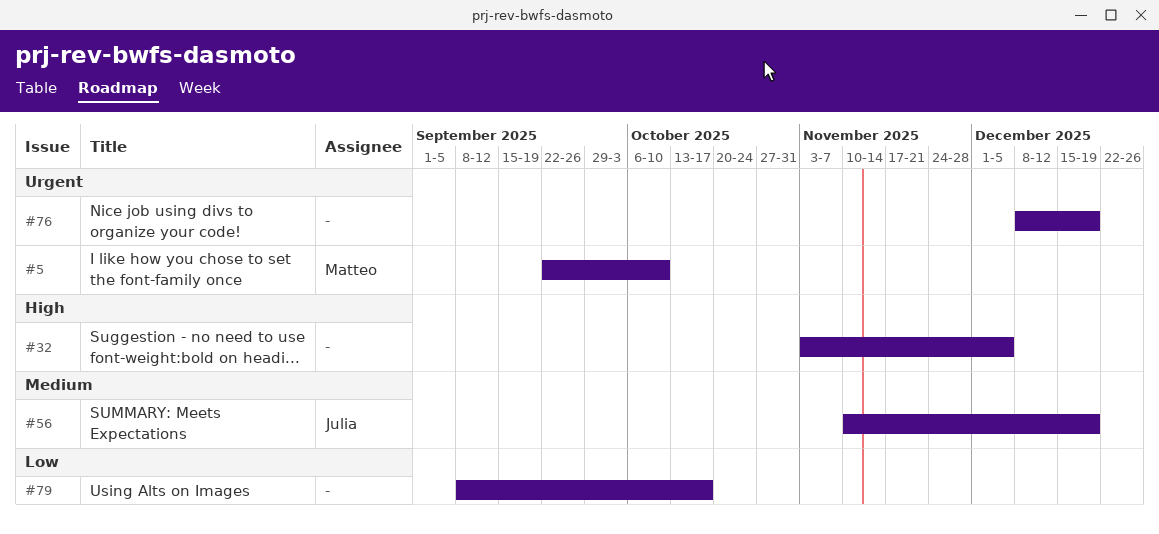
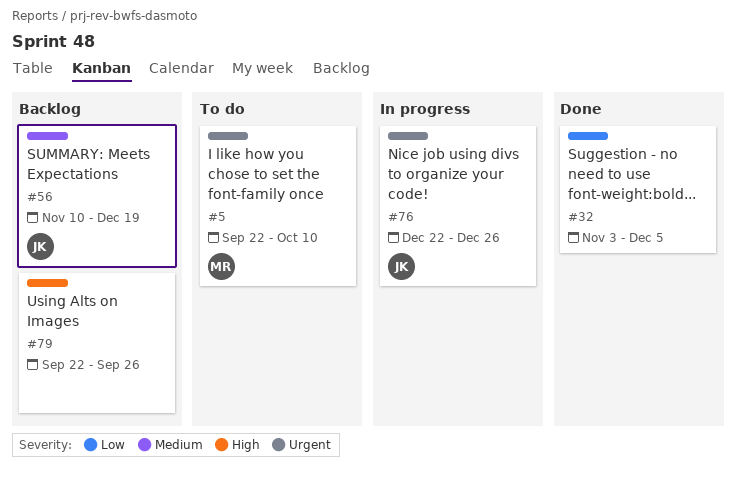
#32, priority: High -> Low
#76, owner: none -> Julia
#76, start: Dec 8 -> Dec 22
#76, due: Dec 19 -> Dec 26
#79, priority: Low -> High
#79, start: Sep 8 -> Sep 22
#79, due: Oct 17 -> Sep 26

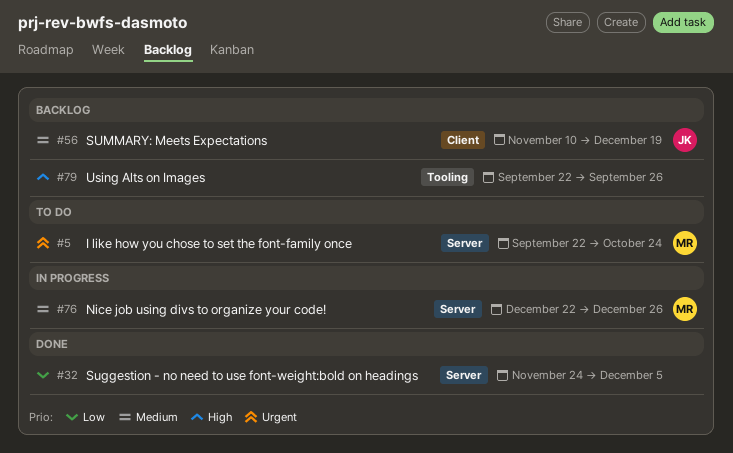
#5, due: Oct 10 -> Oct 24
#32, start: Nov 3 -> Nov 24
#76, owner: JK -> MR
#76, priority: Urgent -> Medium

